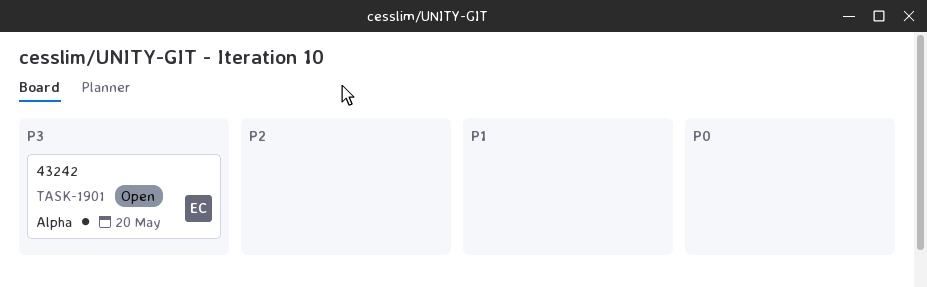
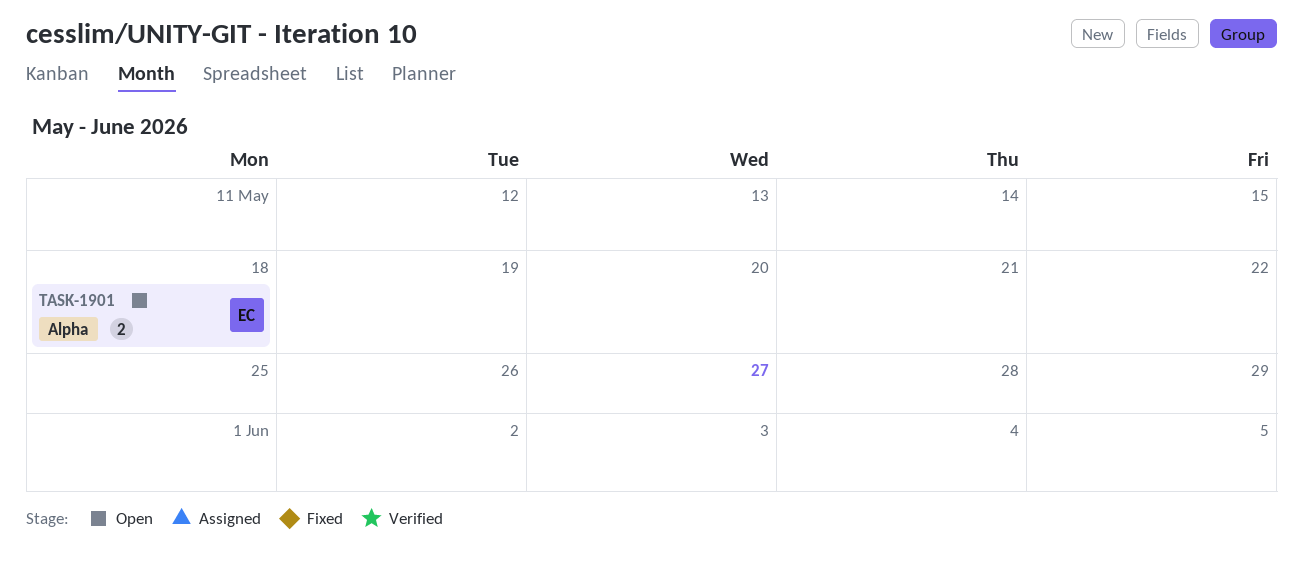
TASK-1901, estimate: 1 -> 2
TASK-1901, due: May 20 -> May 18

